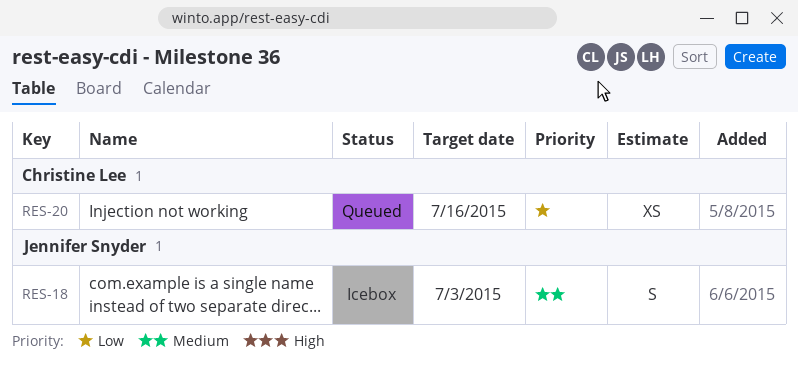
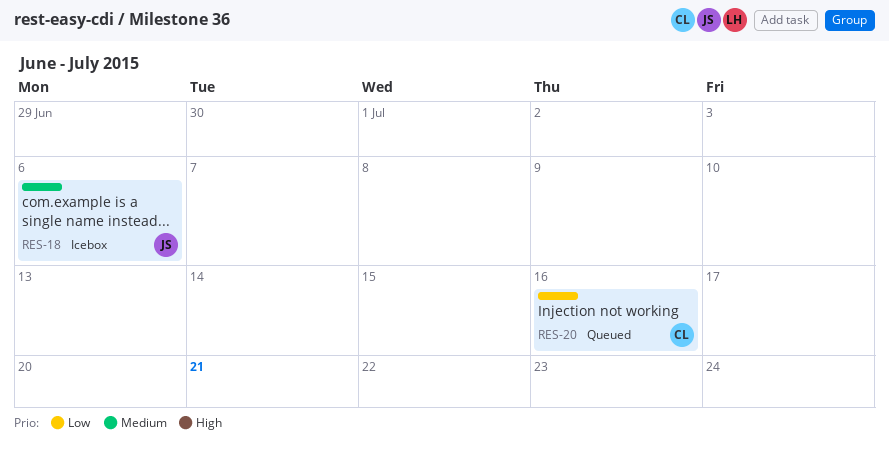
RES-18, due: Jul 3 -> Jul 6

